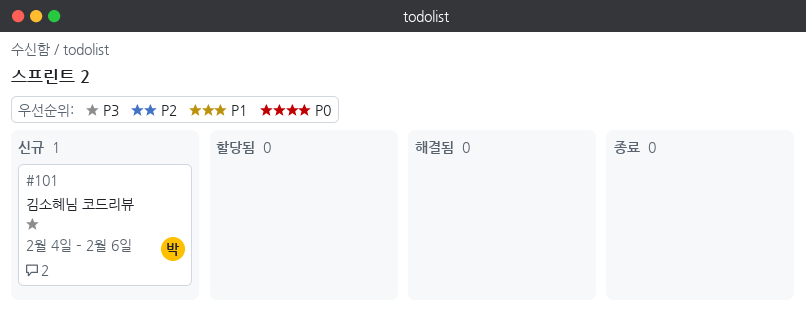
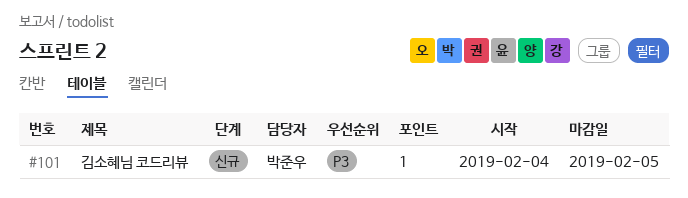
#101, due: Feb 6 -> Feb 5

